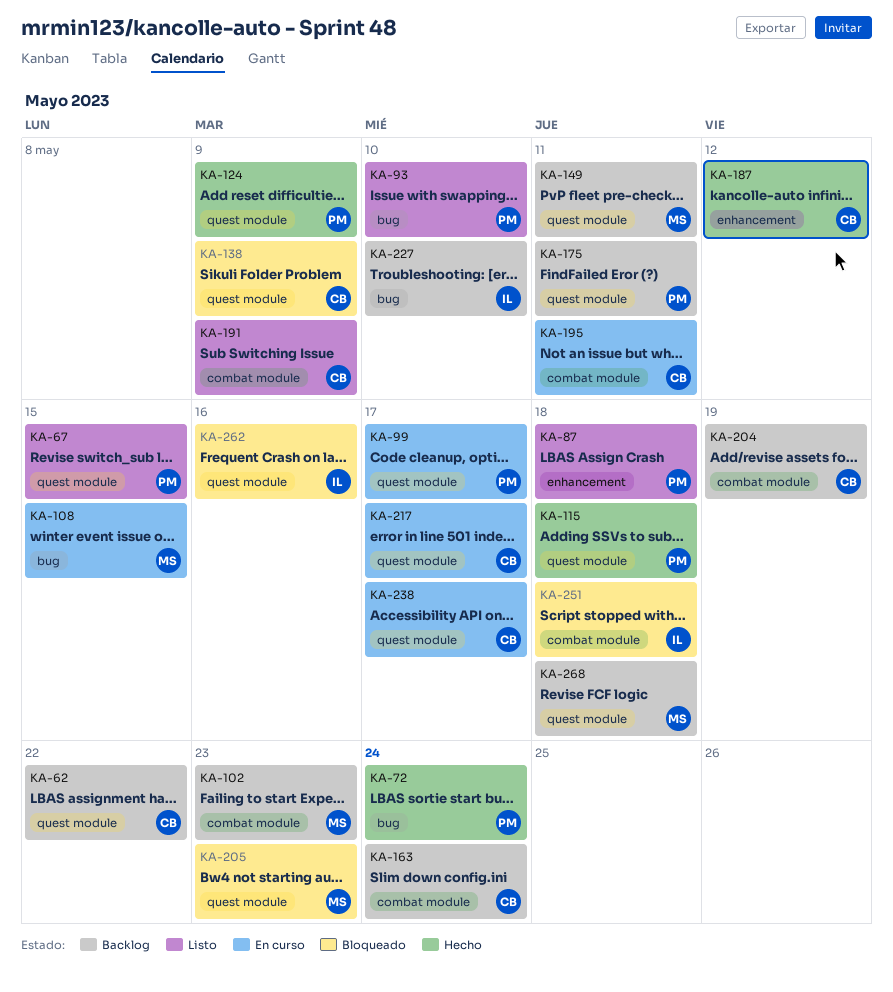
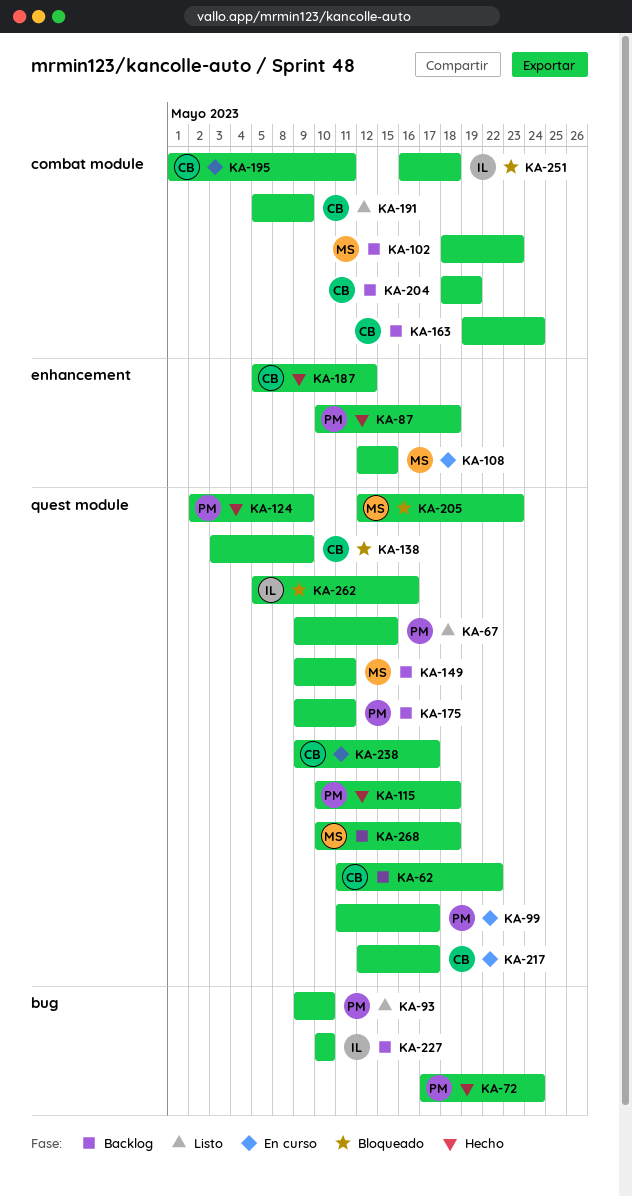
KA-87, status: Listo -> Hecho
KA-108, label: bug -> enhancement

